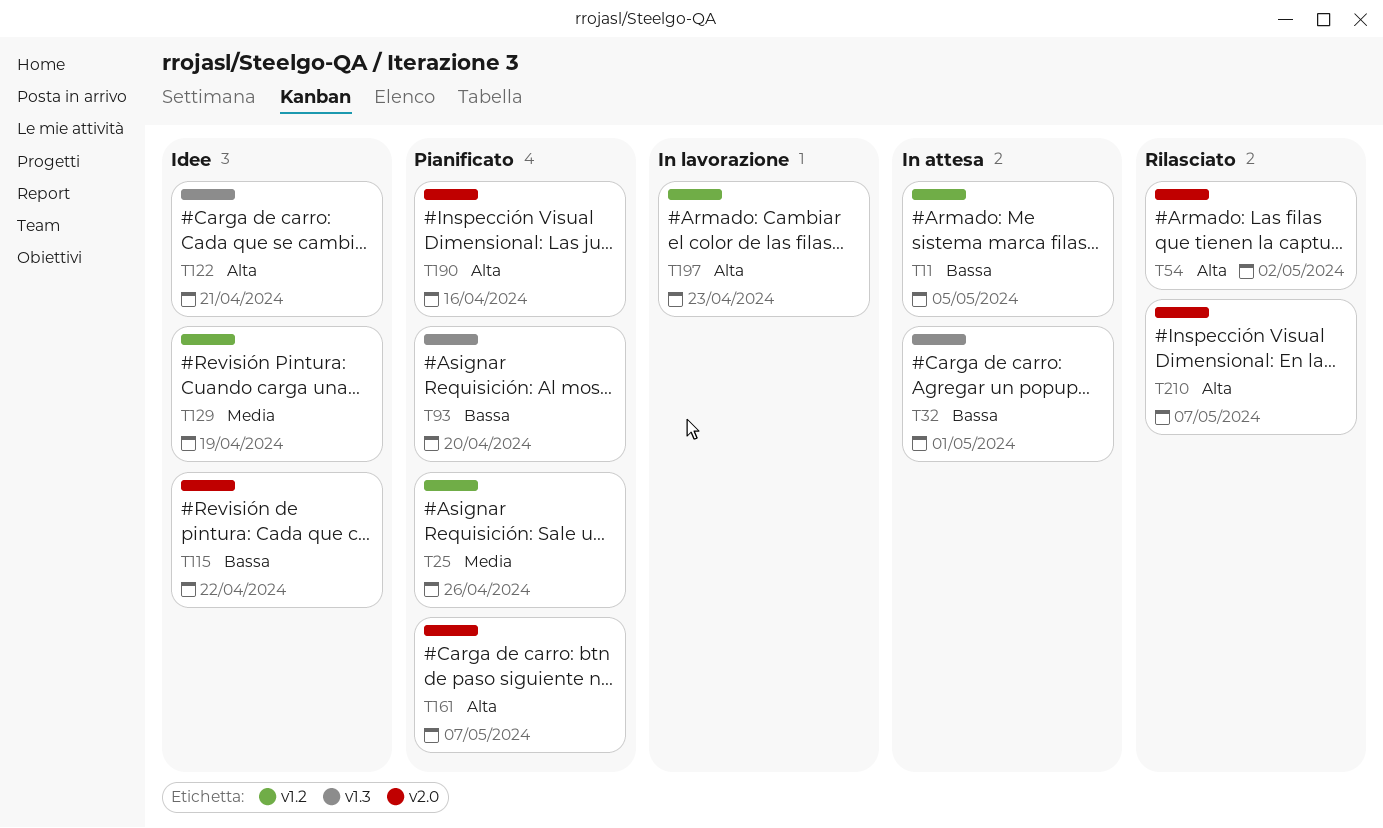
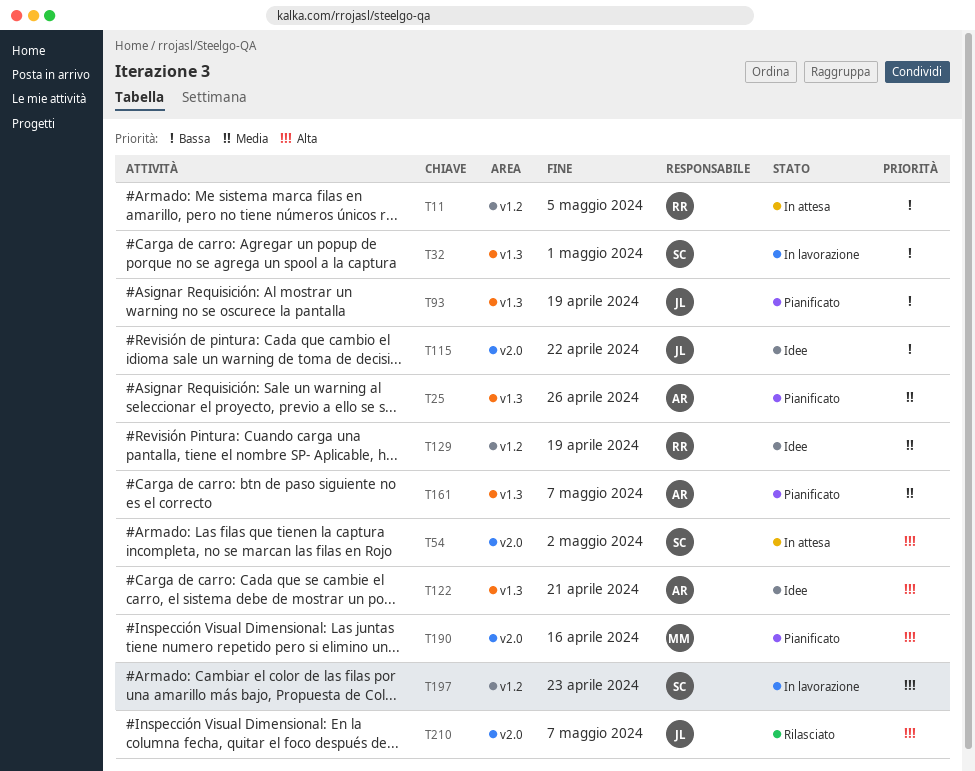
T25, label: v1.2 -> v1.3
T32, status: In attesa -> In lavorazione
T54, status: Rilasciato -> In attesa
T93, due: Apr 20 -> Apr 19
T161, priority: Alta -> Media
T161, label: v2.0 -> v1.3

